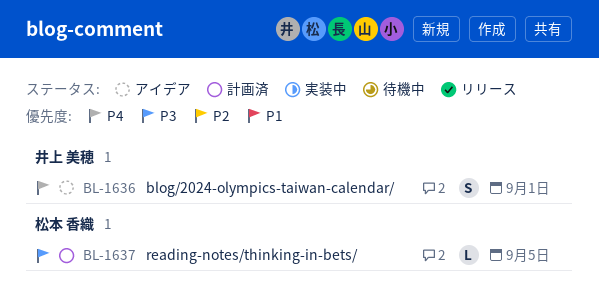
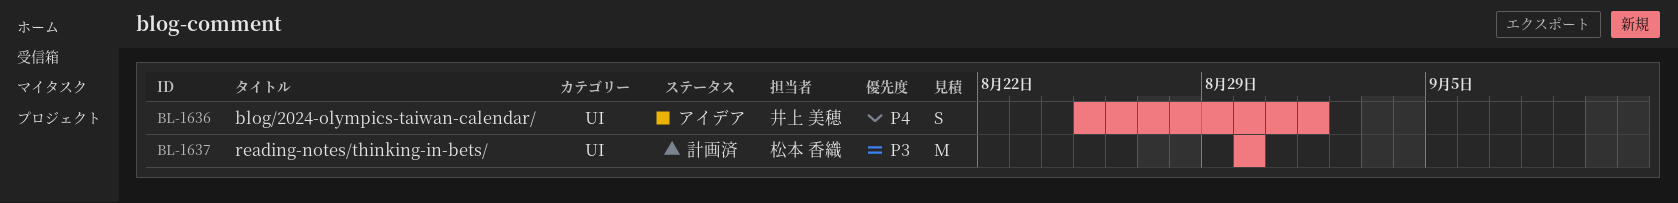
BL-1637, estimate: L -> M
BL-1637, due: Sep 5 -> Aug 30

